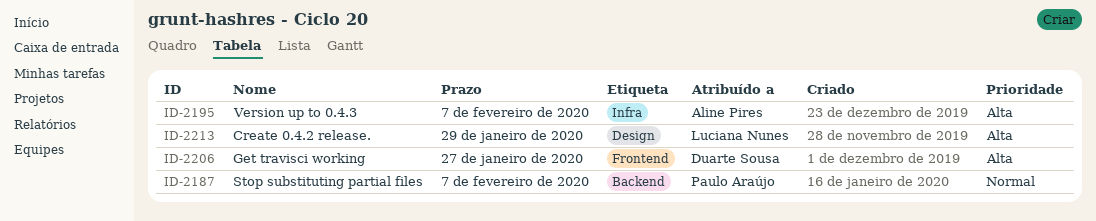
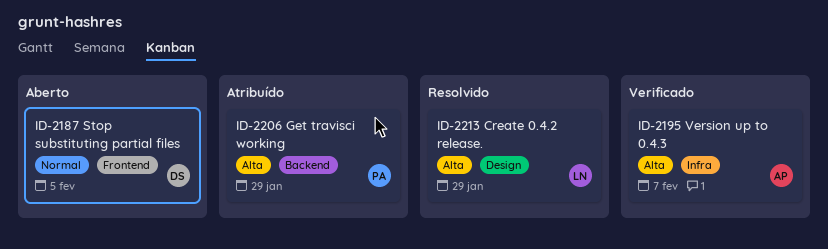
ID-2187, owner: Paulo Araújo -> Duarte Sousa
ID-2187, label: Backend -> Frontend
ID-2187, due: Feb 7 -> Feb 5
ID-2206, owner: Duarte Sousa -> Paulo Araújo
ID-2206, label: Frontend -> Backend
ID-2206, due: Jan 27 -> Jan 29

